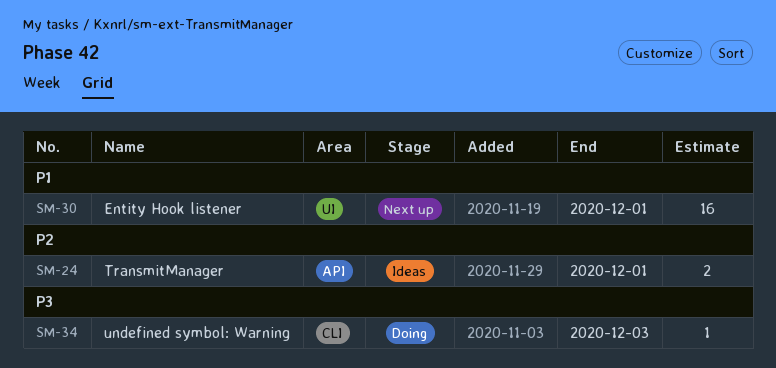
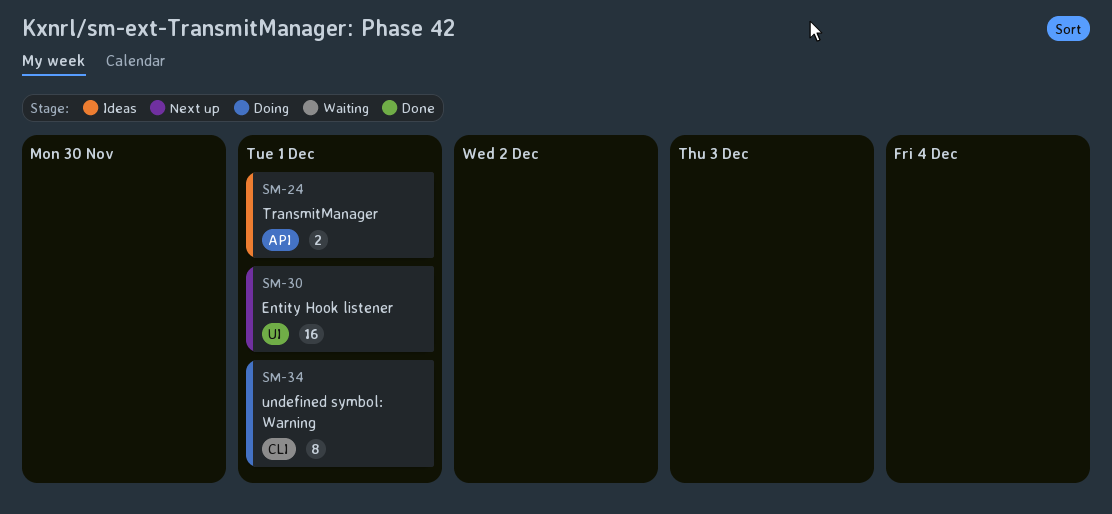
SM-34, estimate: 1 -> 8
SM-34, due: Dec 3 -> Dec 1

